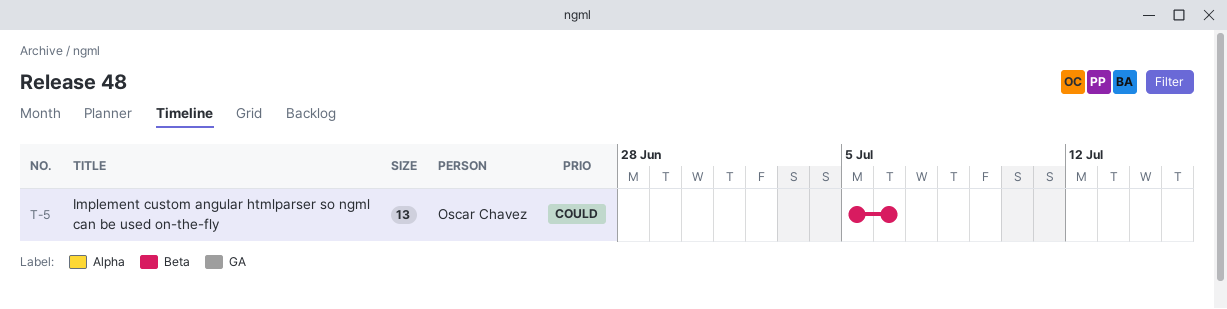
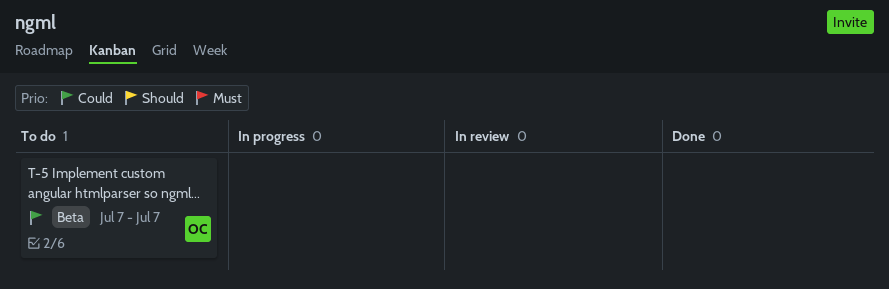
T-5, start: Jul 5 -> Jul 7
T-5, due: Jul 6 -> Jul 7

